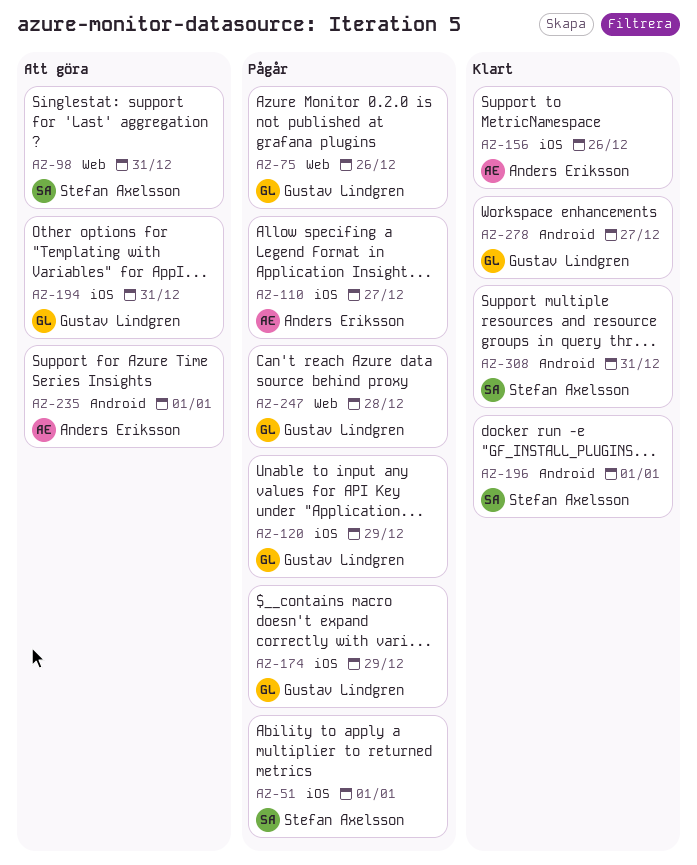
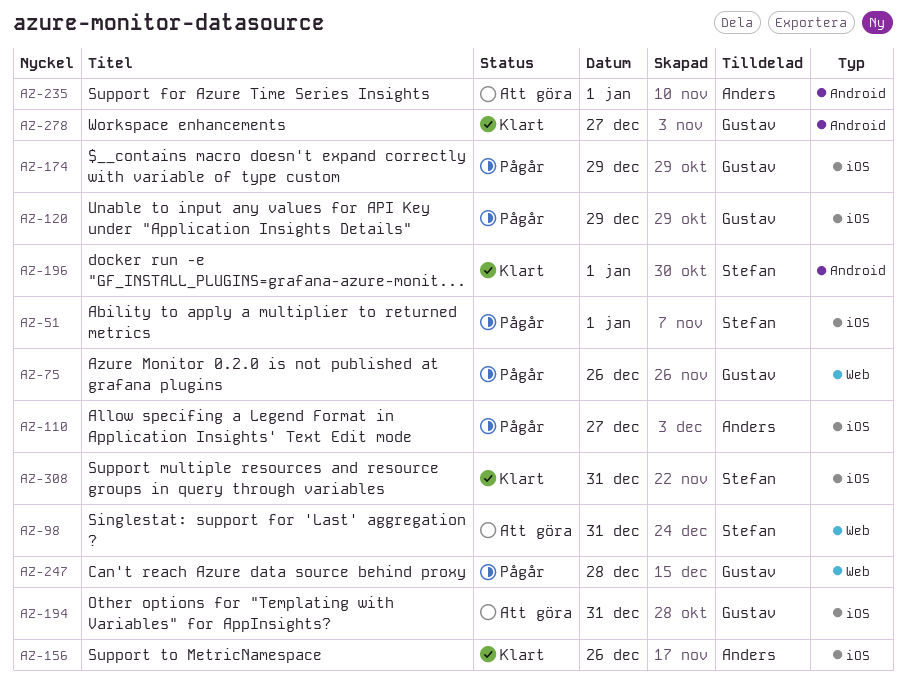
AZ-308, label: Android -> iOS

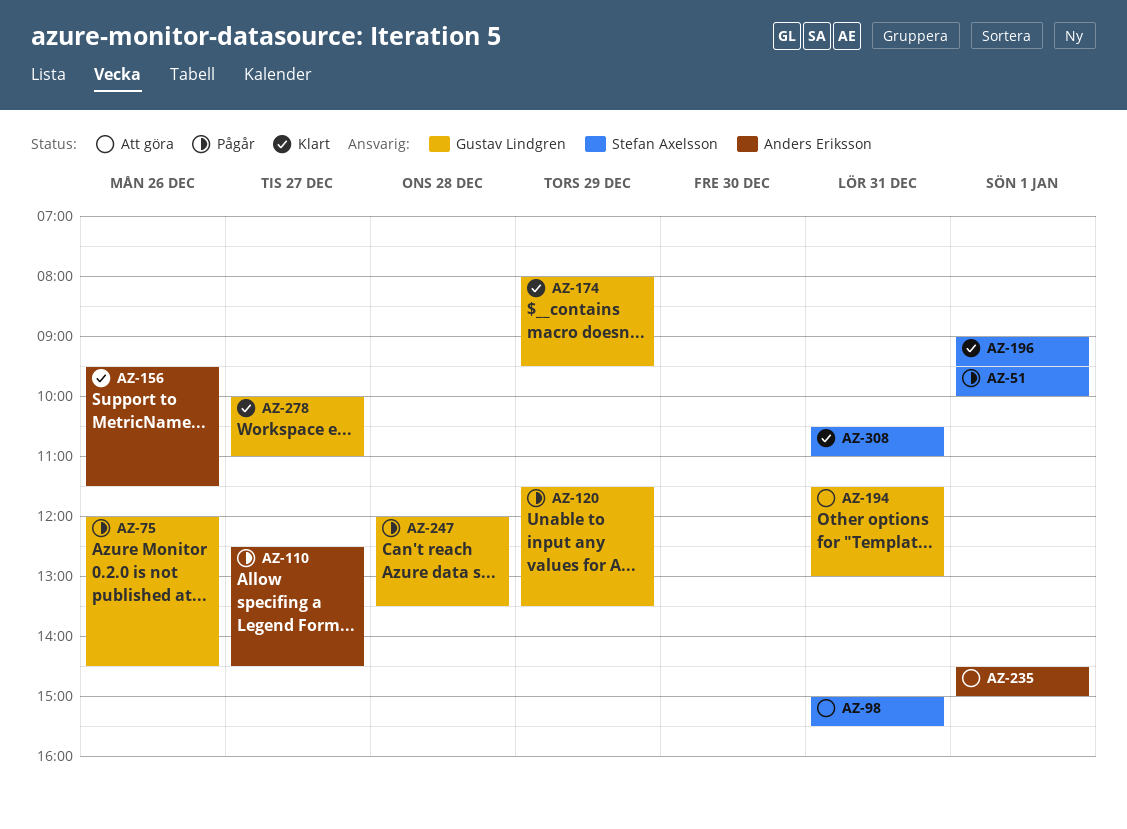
AZ-174, status: Pågår -> Klart

